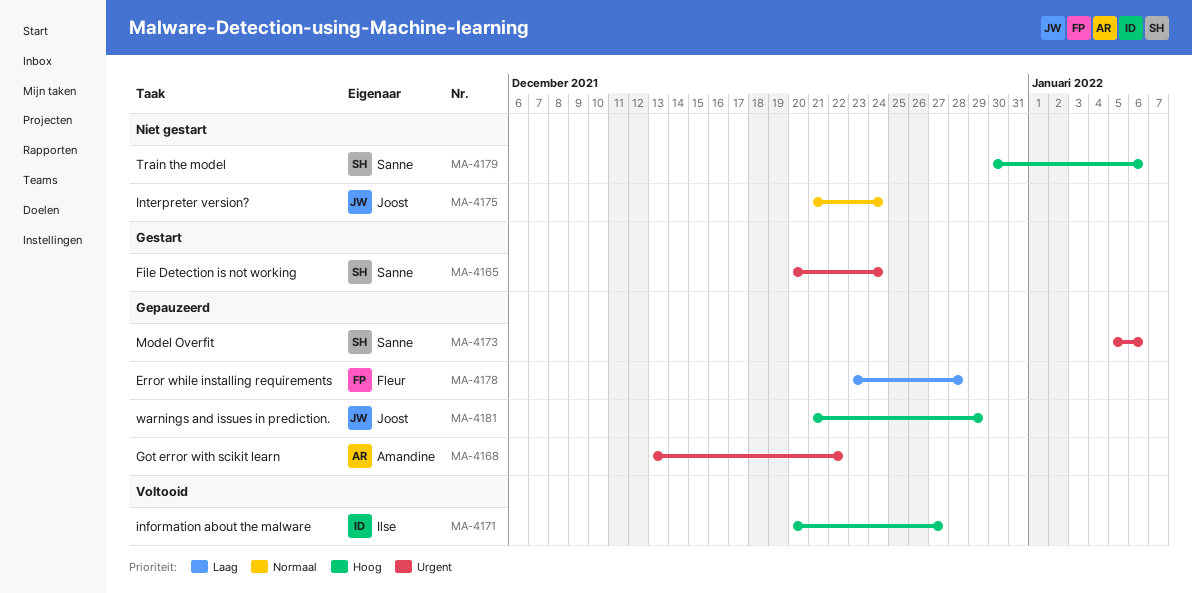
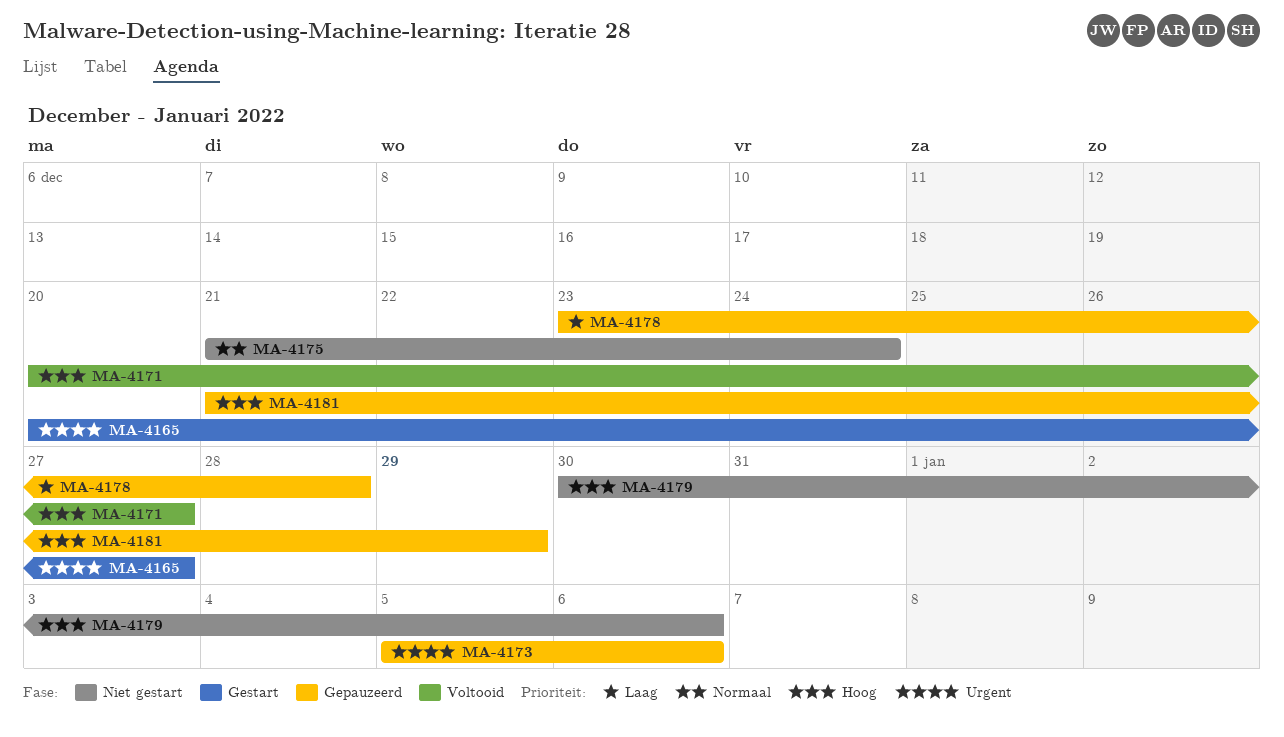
MA-4165, due: Dec 24 -> Dec 27
MA-4168: present -> none

